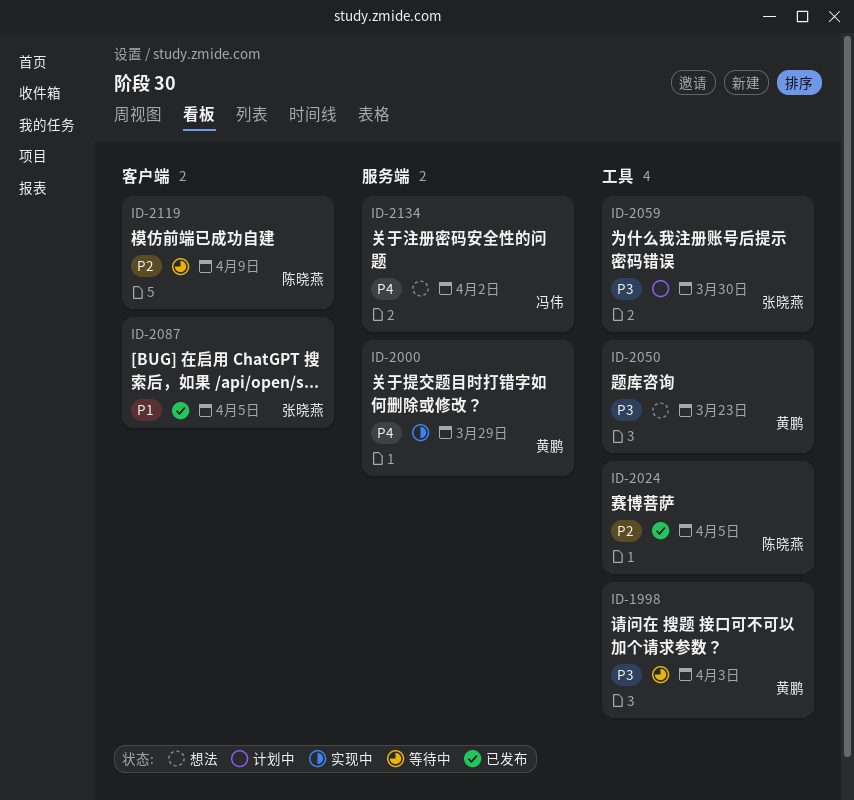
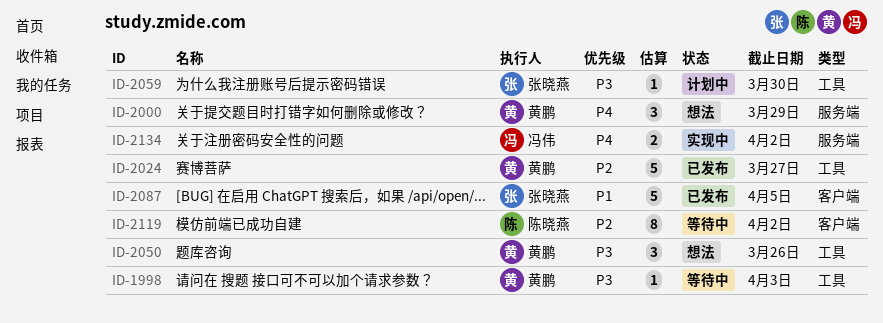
ID-2000, status: 实现中 -> 想法
ID-2024, owner: 陈晓燕 -> 黄鹏
ID-2024, due: Apr 5 -> Mar 27
ID-2050, due: Mar 23 -> Mar 26
ID-2119, due: Apr 9 -> Apr 2
ID-2134, status: 想法 -> 实现中

